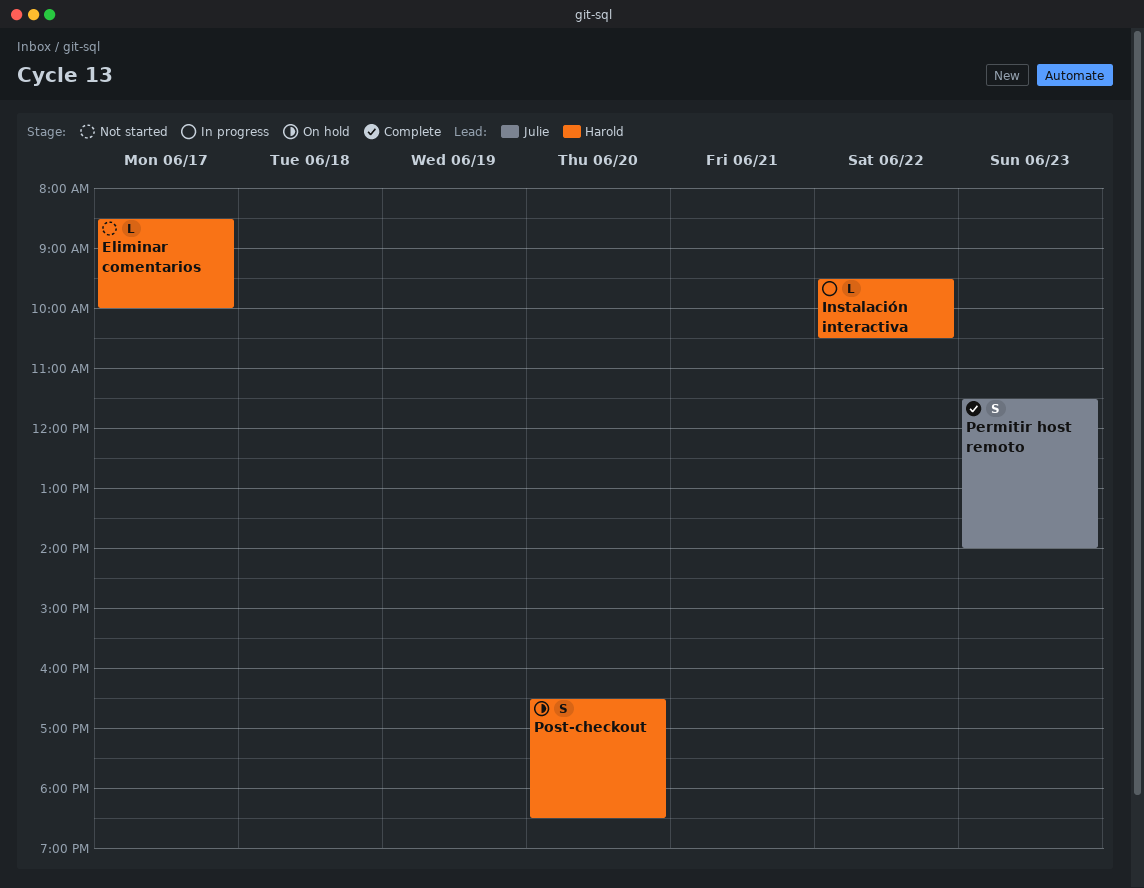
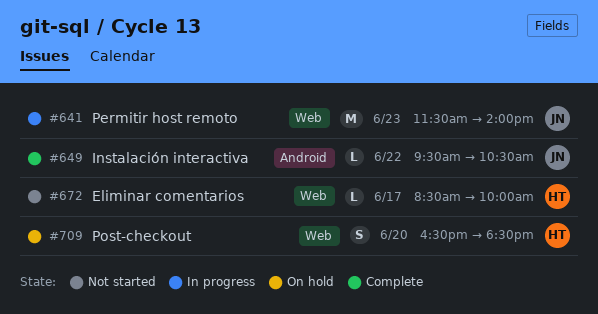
Instalación interactiva, status: In progress -> Complete
Instalación interactiva, owner: Harold -> Julie
Permitir host remoto, status: Complete -> In progress
Permitir host remoto, estimate: S -> M

